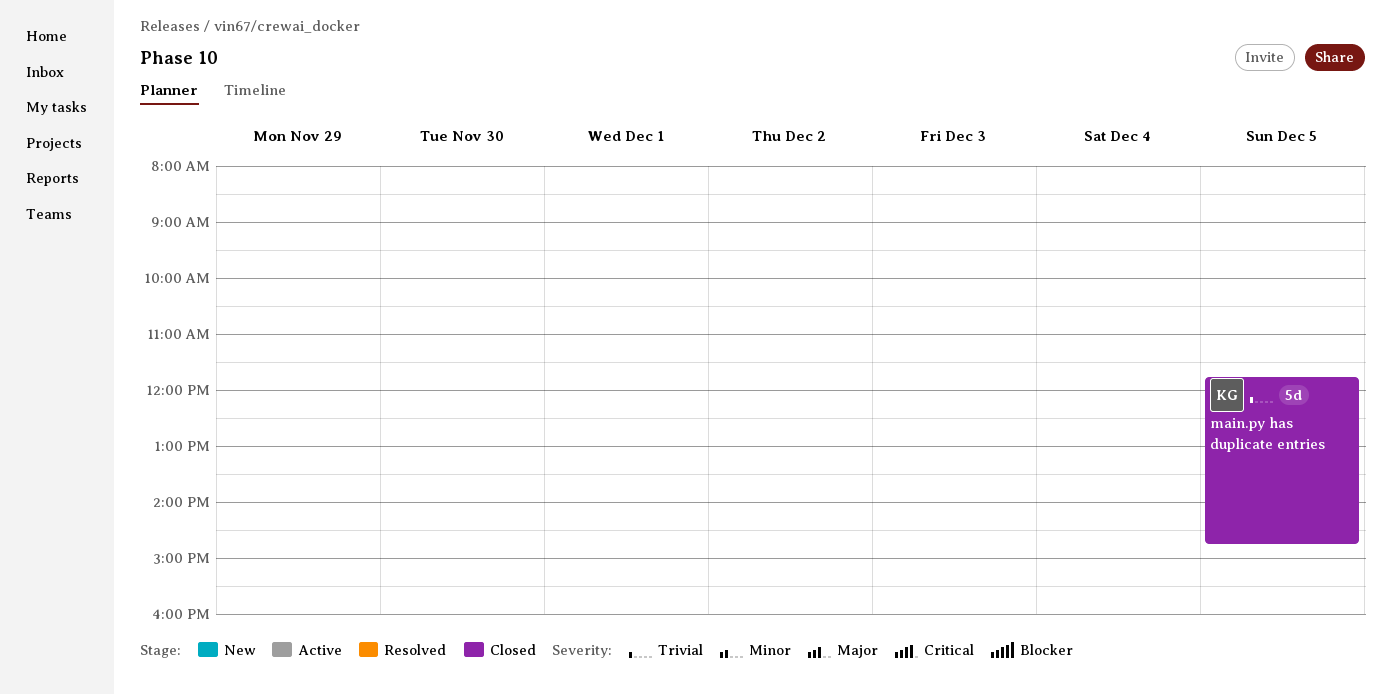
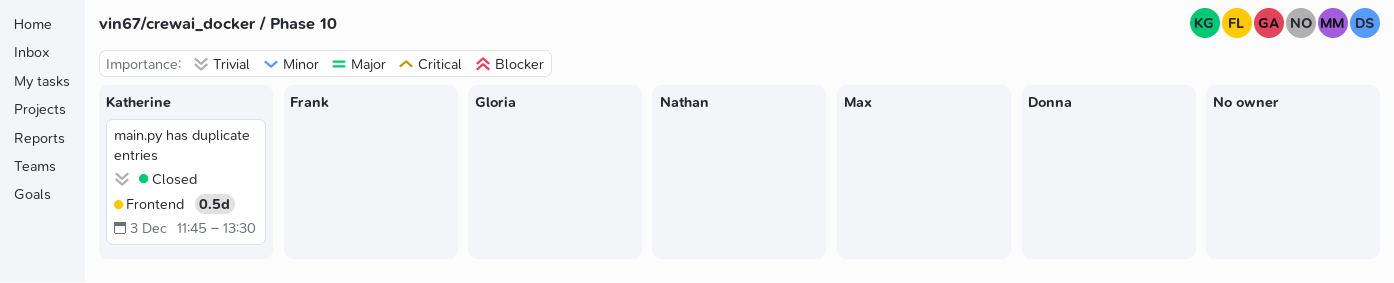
main.py has duplicate entries, estimate: 5d -> 0.5d
main.py has duplicate entries, day: Dec 5 -> Dec 3
main.py has duplicate entries, ends: 14:45 -> 13:30

